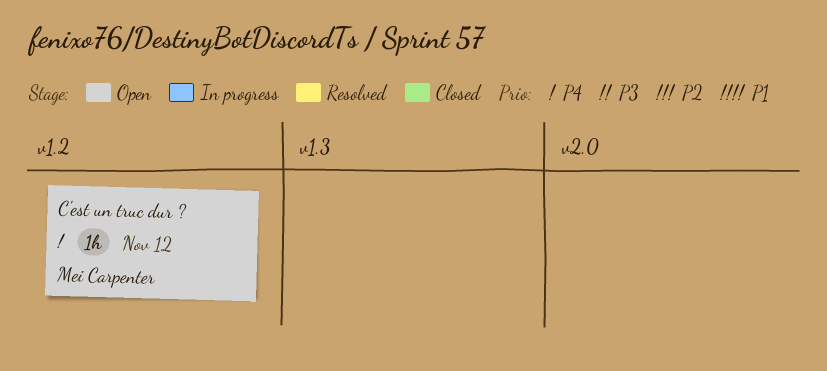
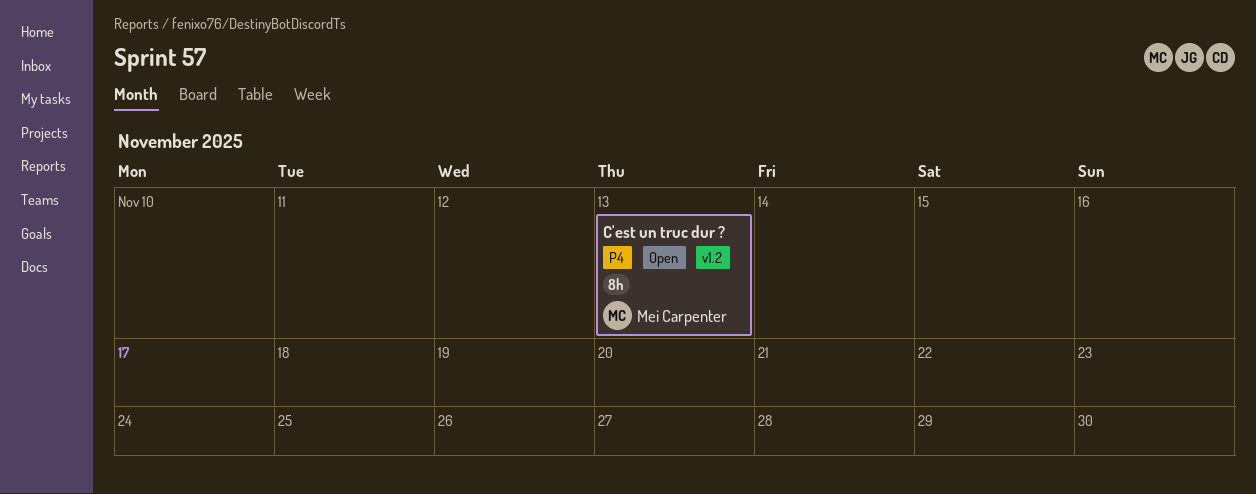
C'est un truc dur ?, estimate: 1h -> 8h
C'est un truc dur ?, due: Nov 12 -> Nov 13

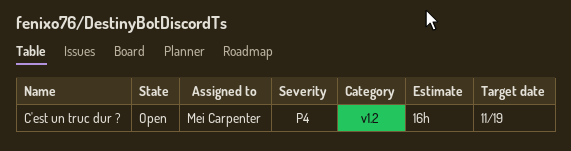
C'est un truc dur ?, estimate: 8h -> 16h
C'est un truc dur ?, due: Nov 13 -> Nov 19

